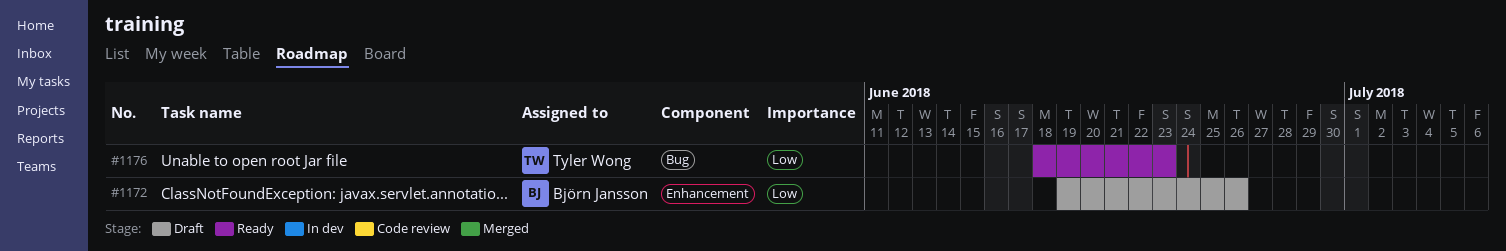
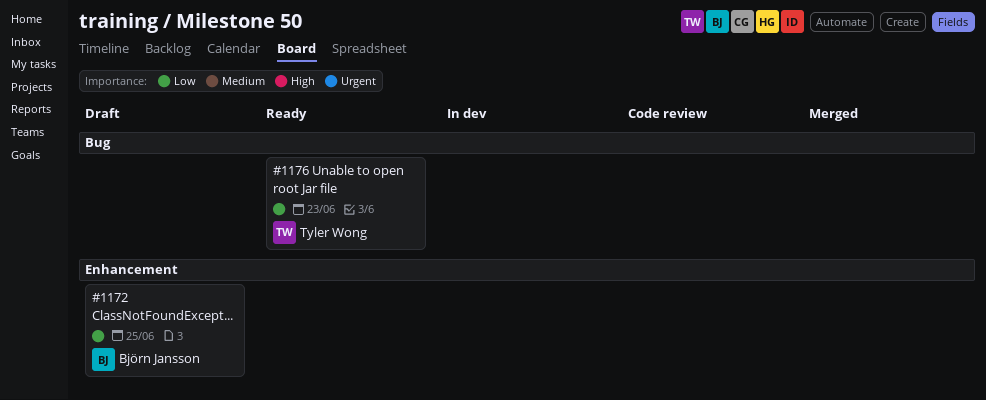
#1172, due: Jun 26 -> Jun 25

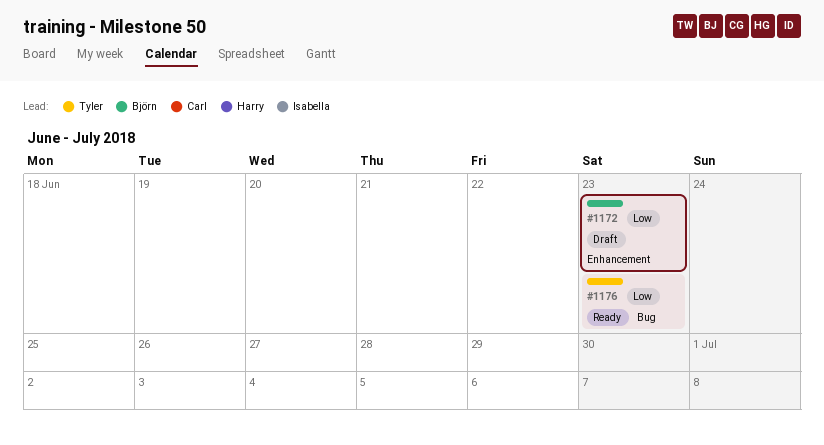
#1172, due: Jun 25 -> Jun 23

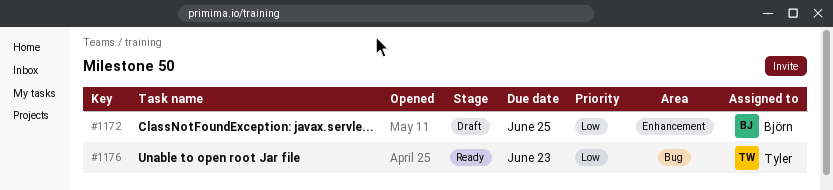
#1172, due: Jun 23 -> Jun 25

